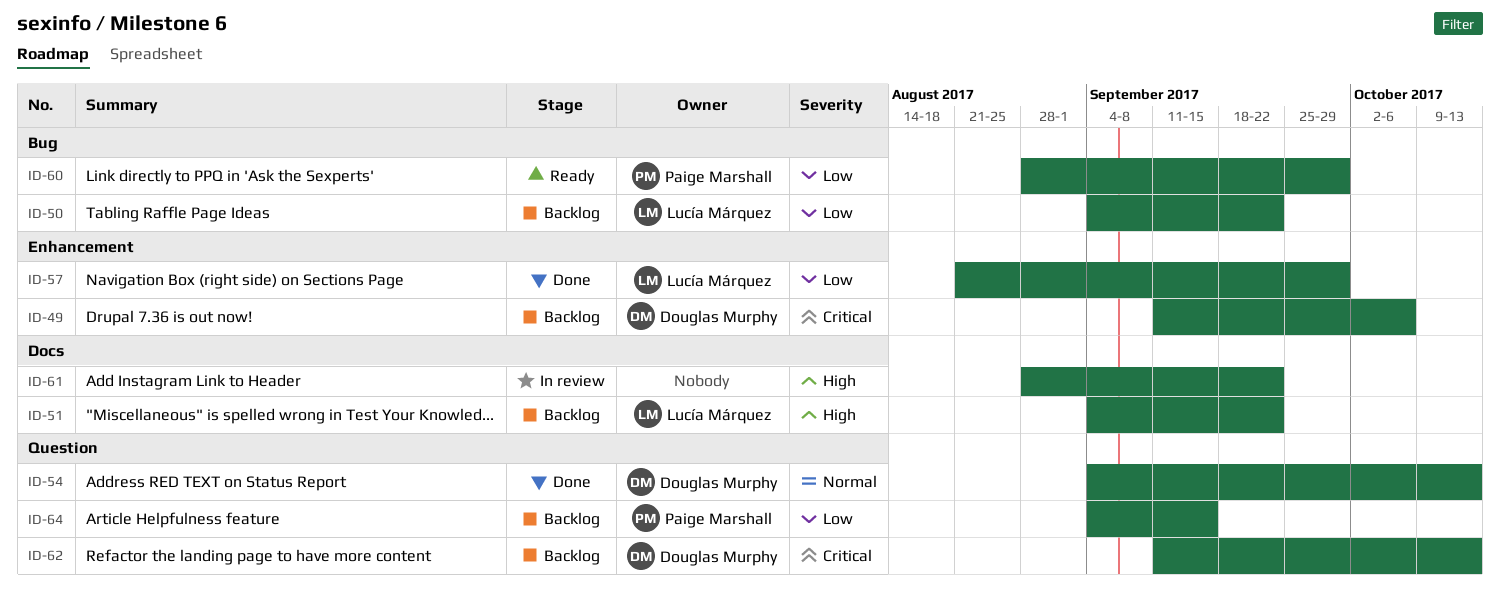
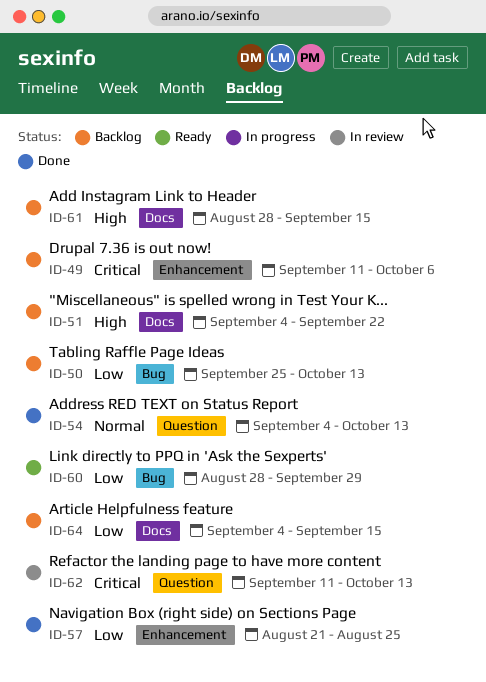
ID-50, start: Sep 4 -> Sep 25
ID-50, due: Sep 22 -> Oct 13
ID-57, due: Sep 29 -> Aug 25
ID-61, status: In review -> Backlog
ID-61, due: Sep 22 -> Sep 15
ID-62, status: Backlog -> In review
ID-64, label: Question -> Docs

